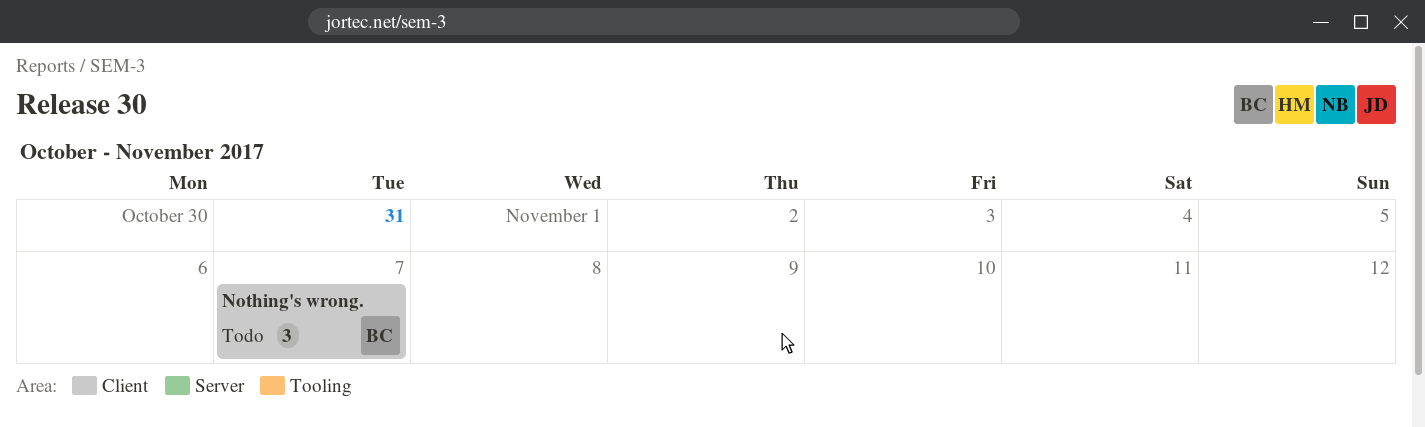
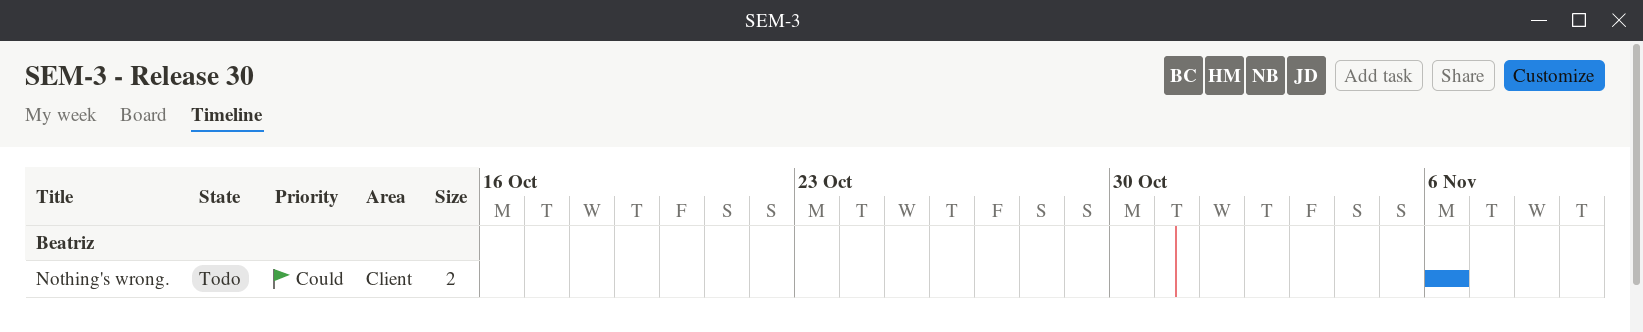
Nothing's wrong., estimate: 3 -> 2
Nothing's wrong., due: Nov 7 -> Nov 6

